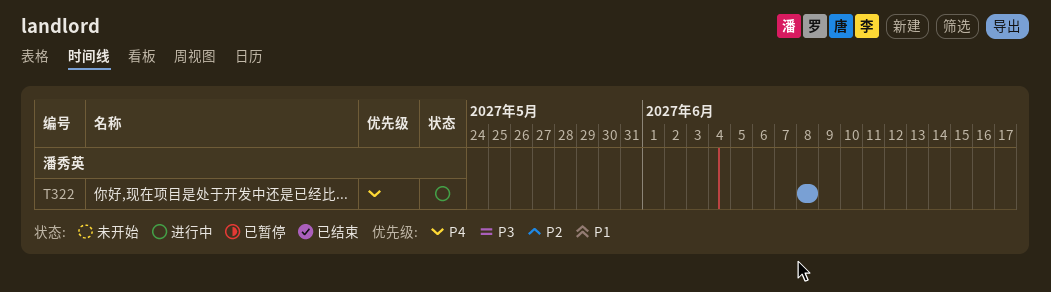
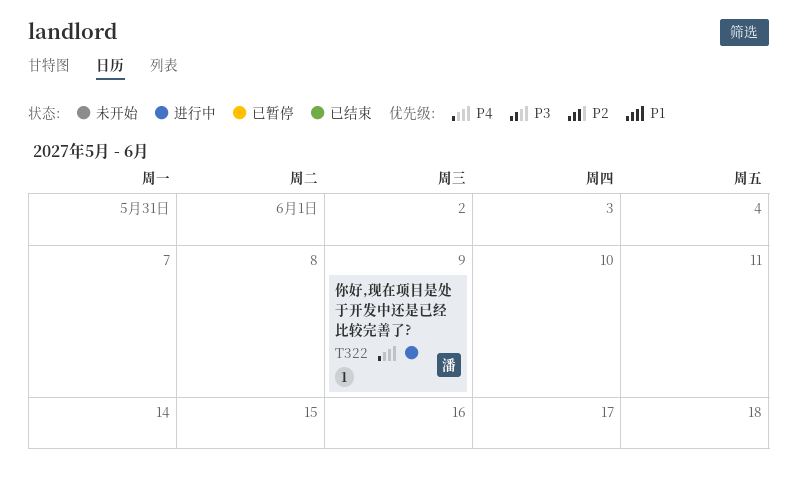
T322, due: Jun 8 -> Jun 9

